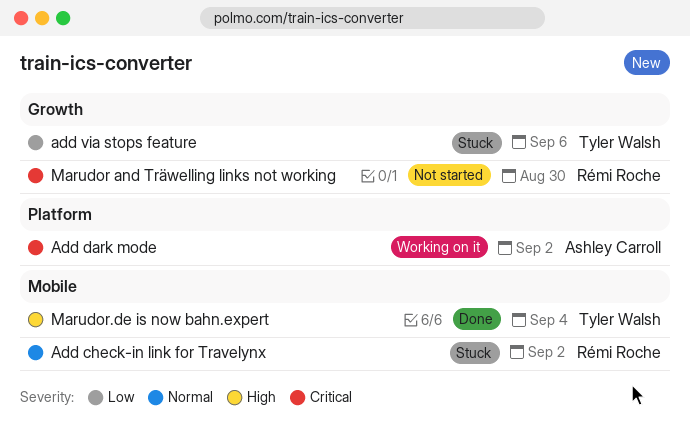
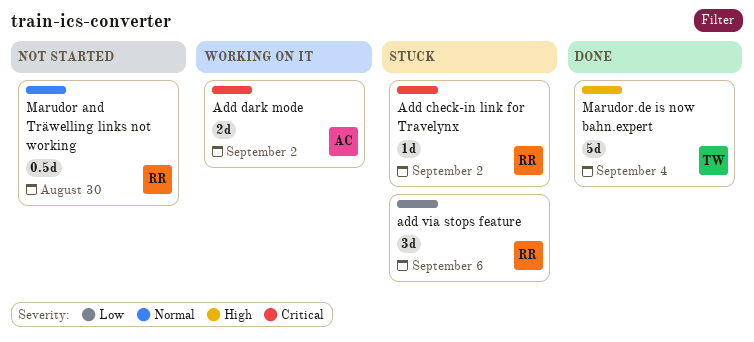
Add check-in link for Travelynx, priority: Normal -> Critical
add via stops feature, owner: Tyler Walsh -> Rémi Roche
Marudor and Träwelling links not working, priority: Critical -> Normal

